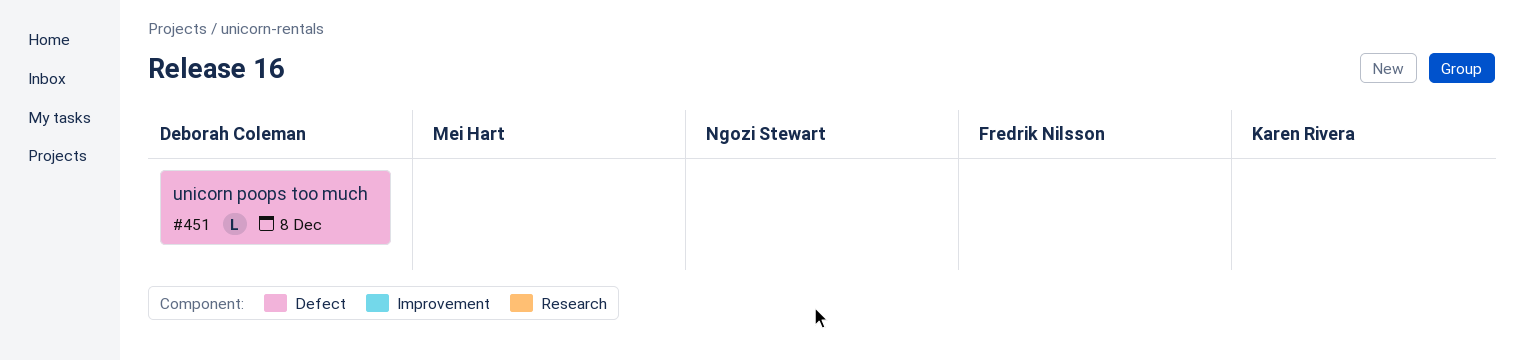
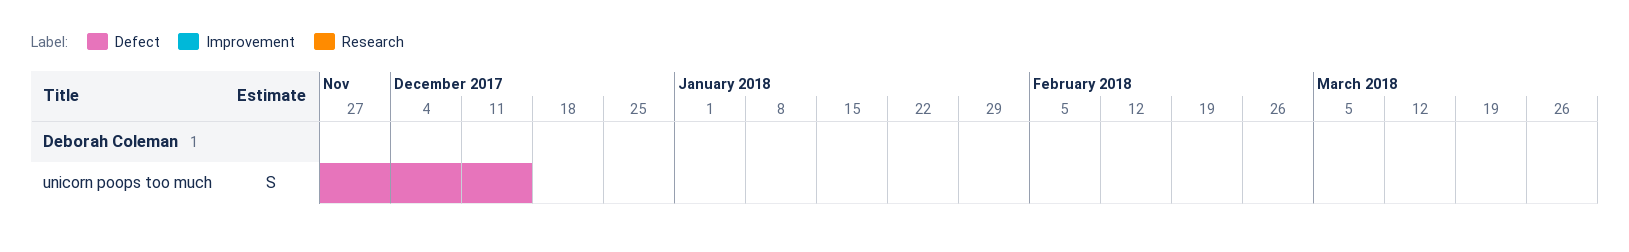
unicorn poops too much, estimate: L -> S
unicorn poops too much, due: Dec 8 -> Dec 15

